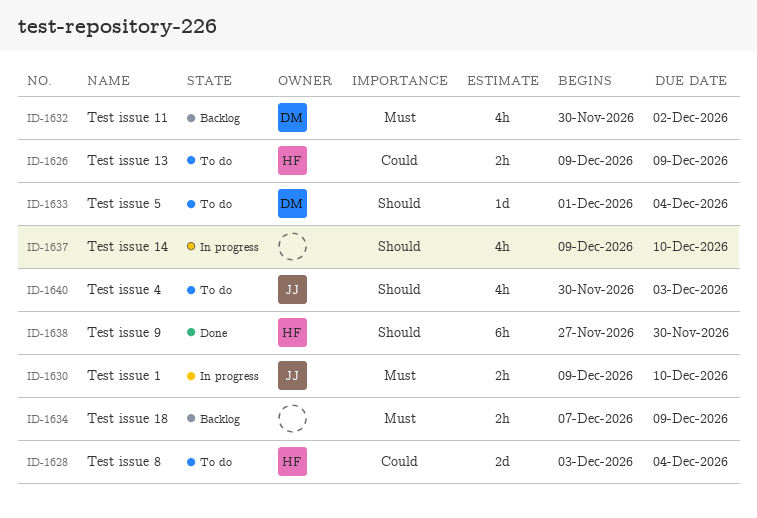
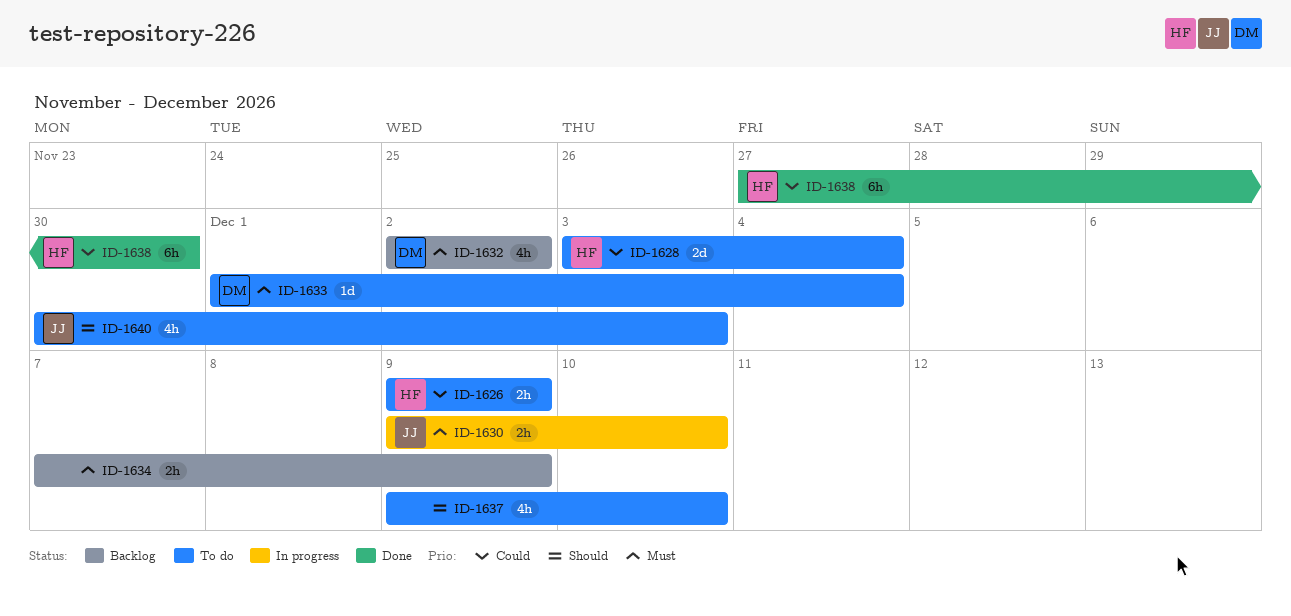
ID-1632, start: Nov 30 -> Dec 2
ID-1633, priority: Should -> Must
ID-1637, status: In progress -> To do
ID-1638, priority: Should -> Could

